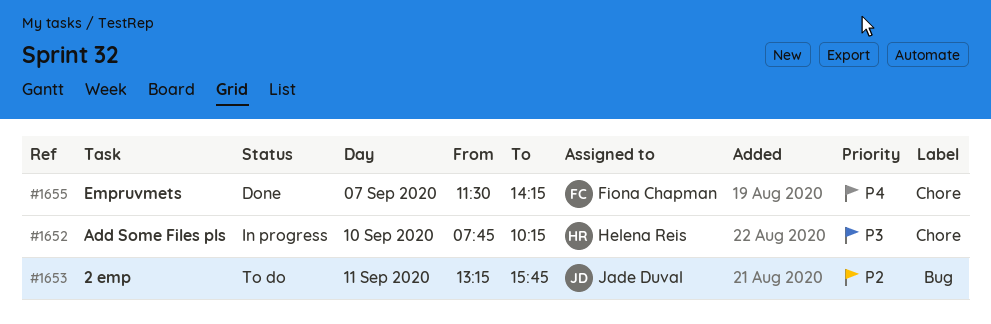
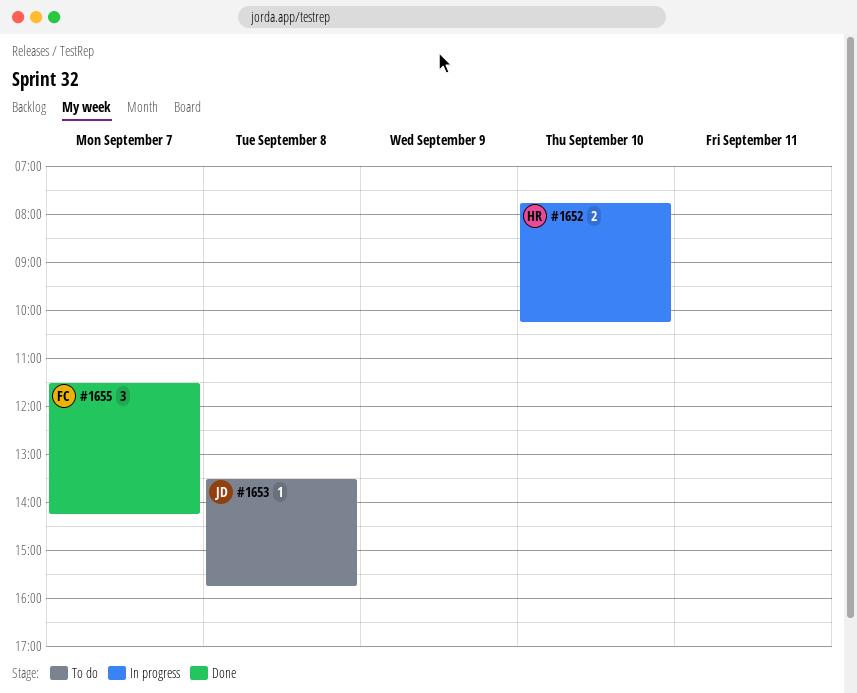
#1653, day: Sep 11 -> Sep 8
#1653, begins: 13:15 -> 13:30

